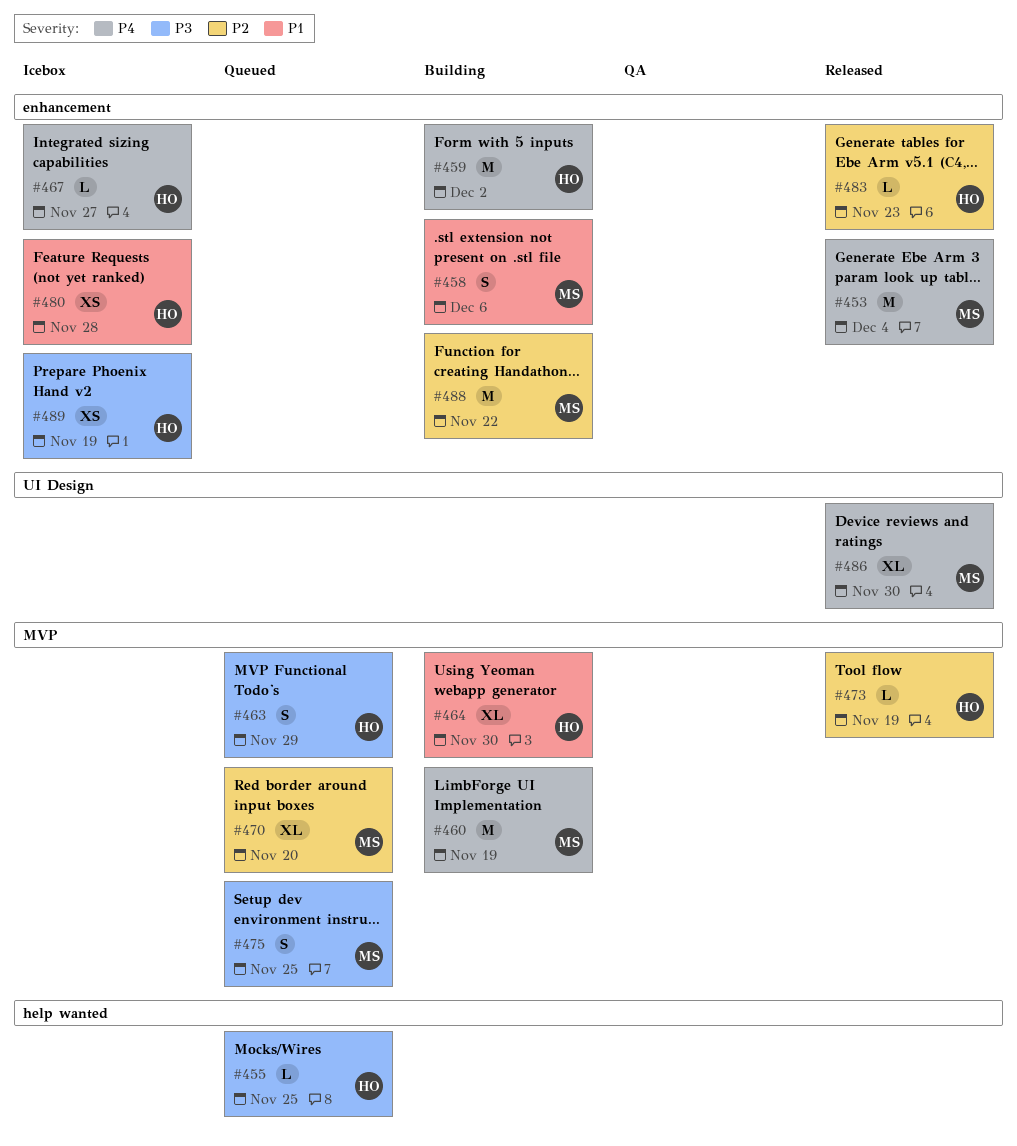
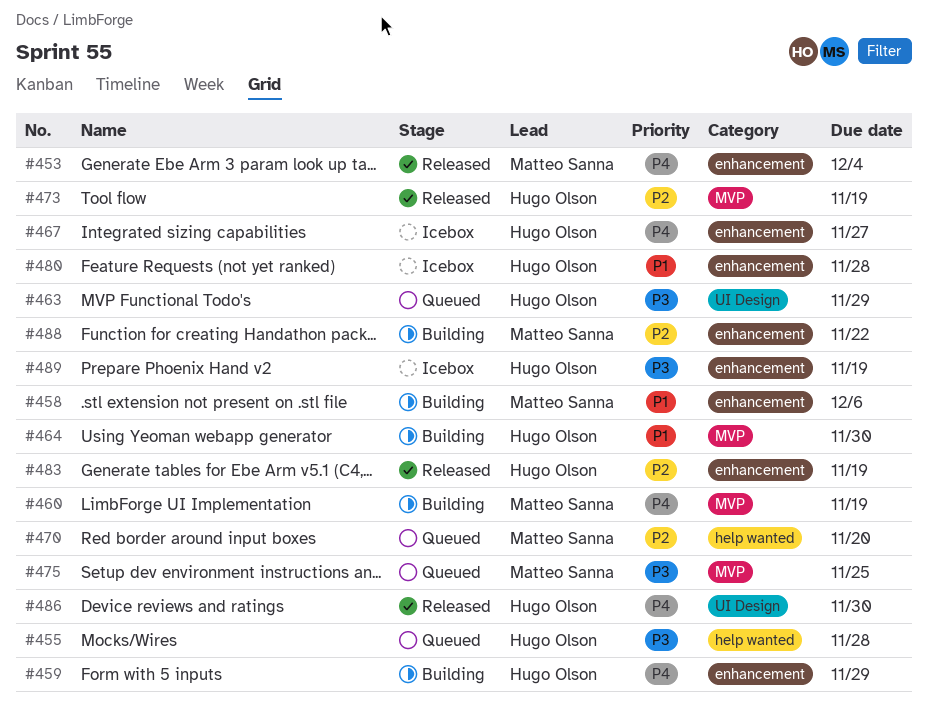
#455, due: Nov 25 -> Nov 28
#459, due: Dec 2 -> Nov 29
#463, label: MVP -> UI Design
#470, label: MVP -> help wanted
#483, due: Nov 23 -> Nov 19
#486, owner: Matteo Sanna -> Hugo Olson

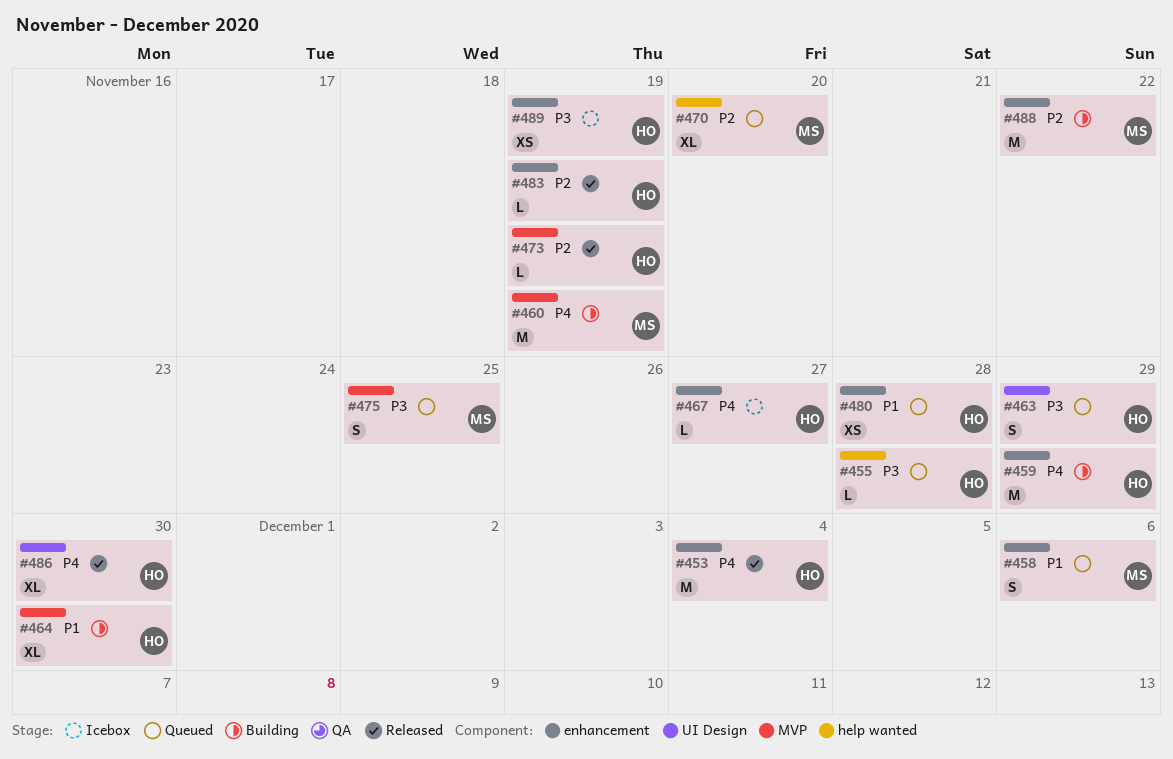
#453, owner: Matteo Sanna -> Hugo Olson
#458, status: Building -> Queued
#480, status: Icebox -> Queued

